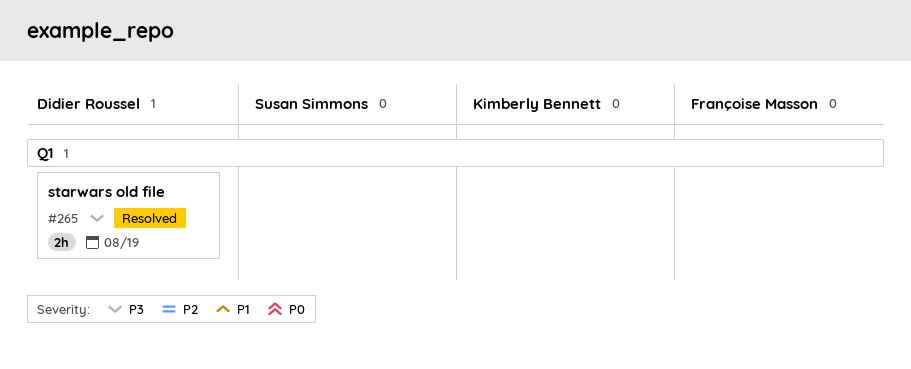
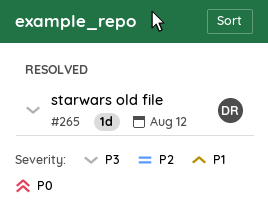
#265, estimate: 2h -> 1d
#265, due: Aug 19 -> Aug 12

